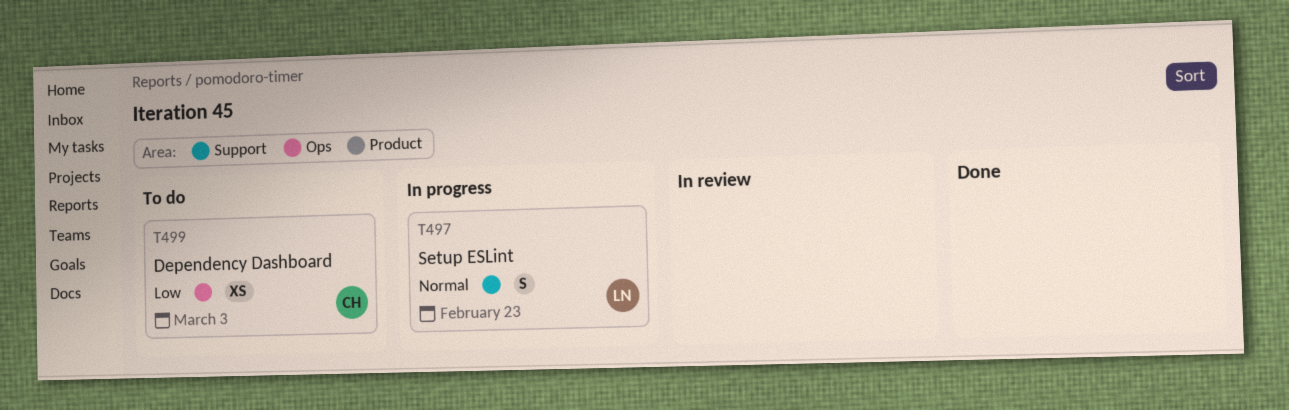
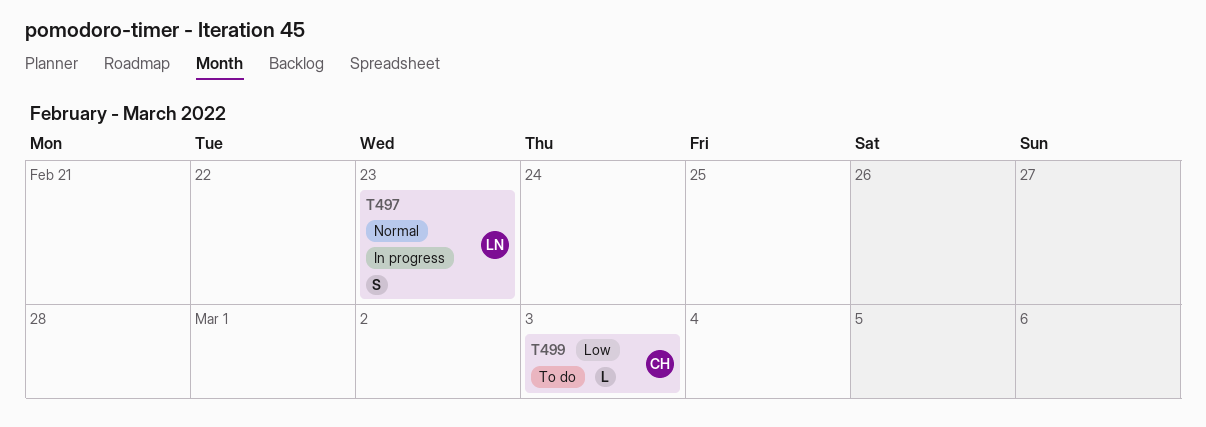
T499, estimate: XS -> L

